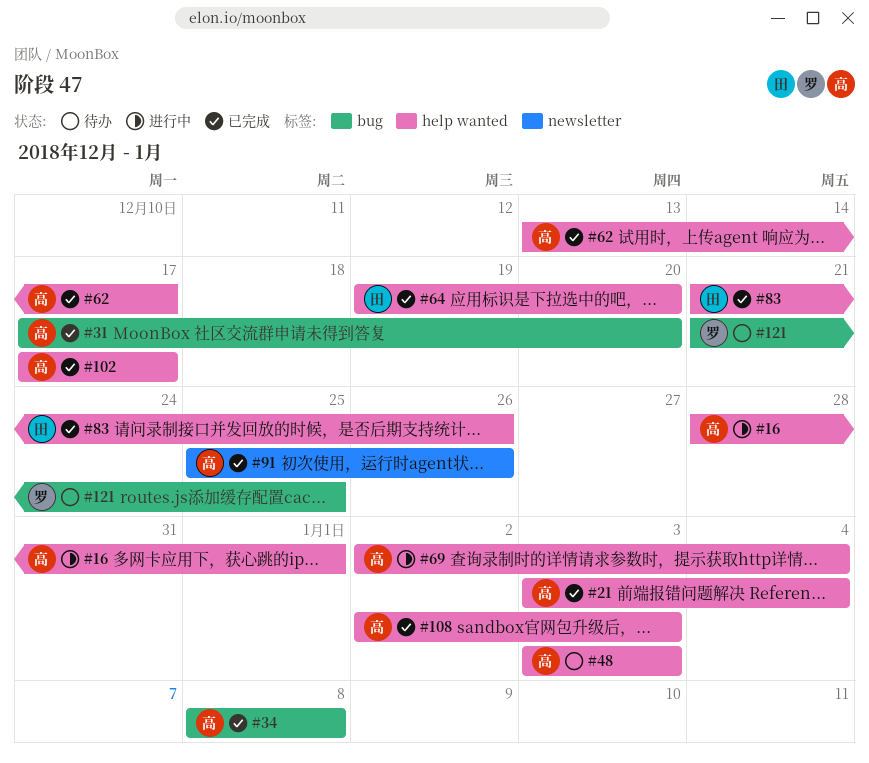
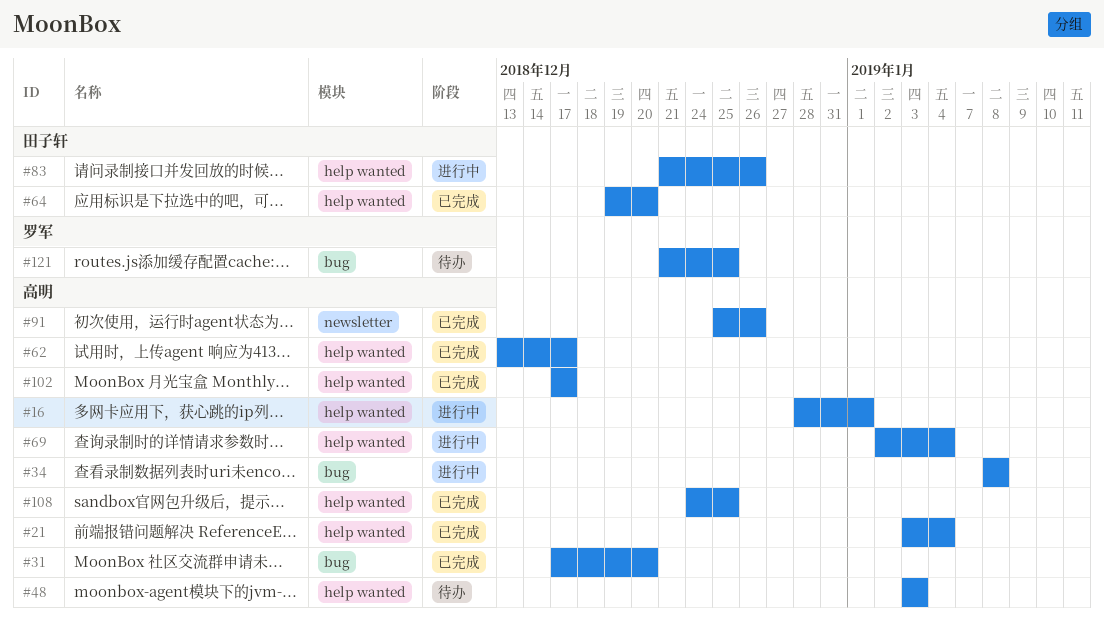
#34, status: 已完成 -> 进行中
#83, status: 已完成 -> 进行中
#108, start: Jan 2 -> Dec 24
#108, due: Jan 3 -> Dec 25

